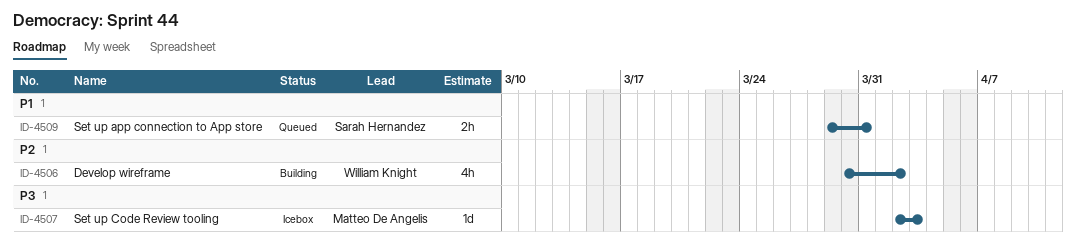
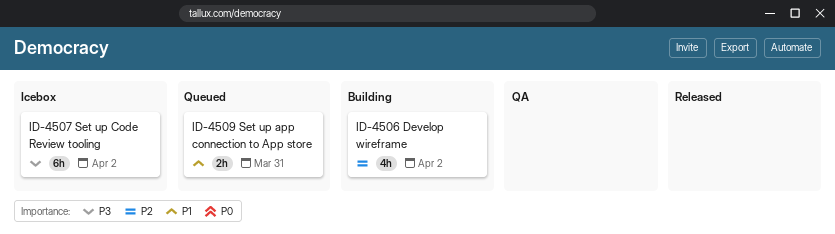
ID-4507, estimate: 1d -> 6h
ID-4507, due: Apr 3 -> Apr 2

